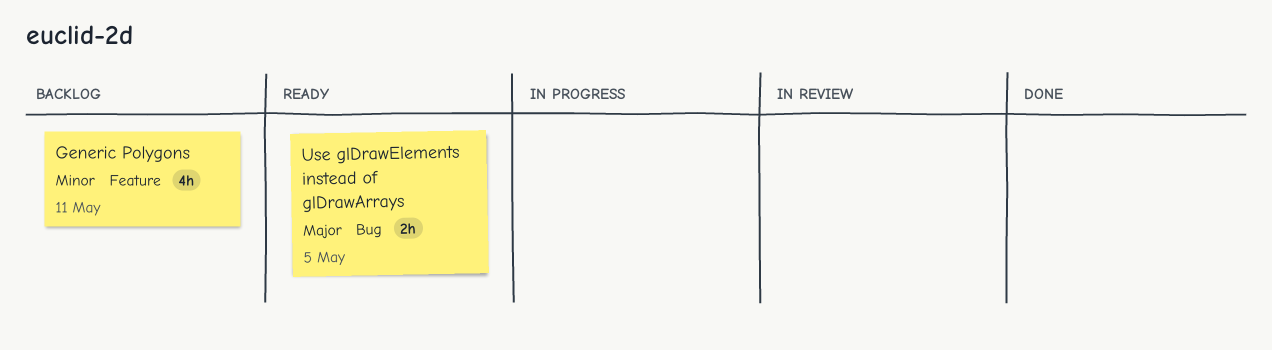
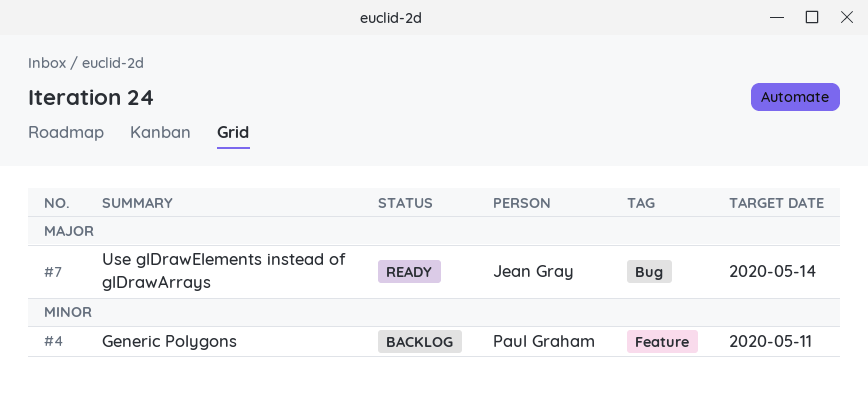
Use glDrawElements instead of glDrawArrays, due: May 5 -> May 14

